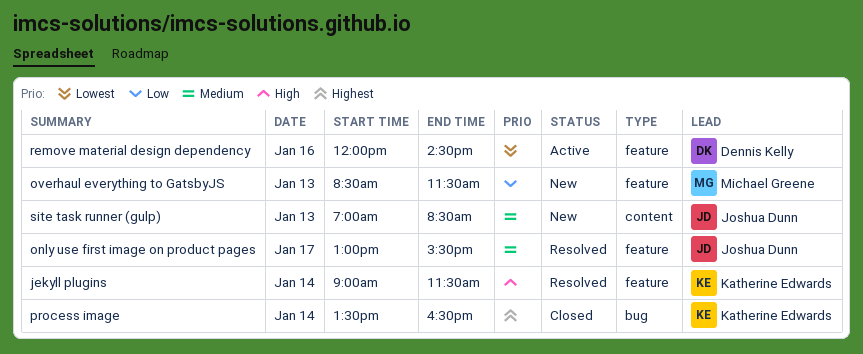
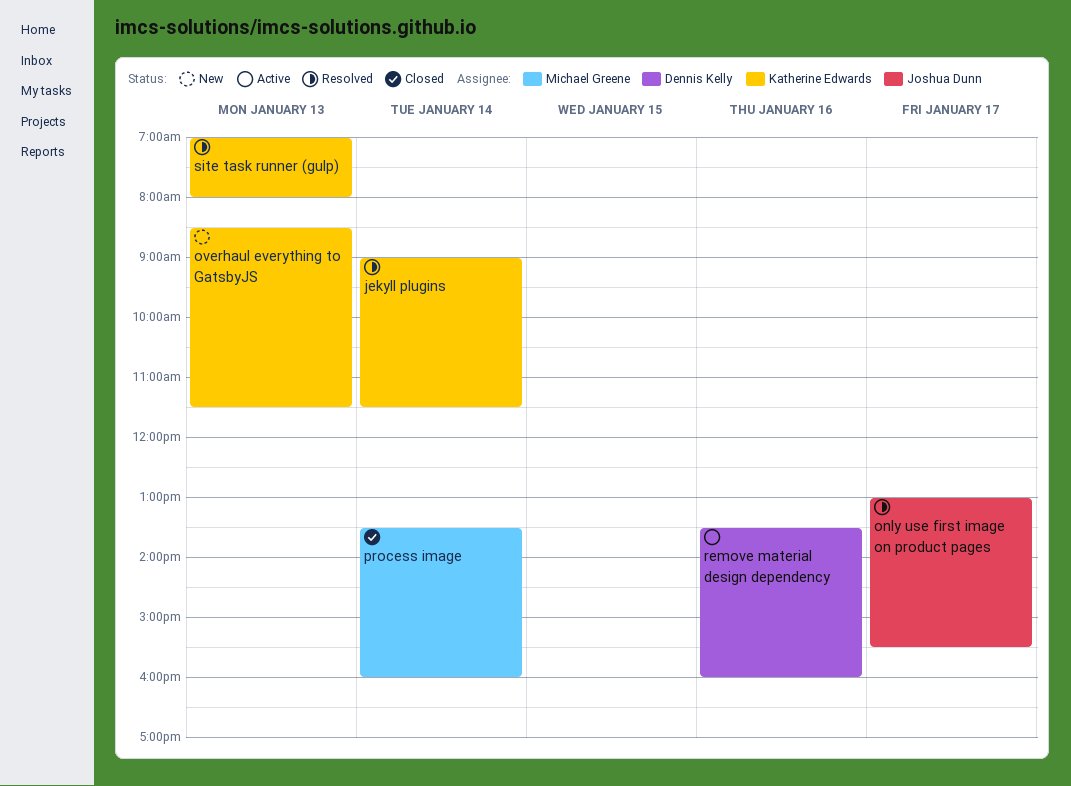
overhaul everything to GatsbyJS, owner: Michael Greene -> Katherine Edwards
process image, owner: Katherine Edwards -> Michael Greene
process image, ends: 16:30 -> 16:00
remove material design dependency, begins: 12:00 -> 13:30
remove material design dependency, ends: 14:30 -> 16:00
site task runner (gulp), status: New -> Resolved
site task runner (gulp), owner: Joshua Dunn -> Katherine Edwards
site task runner (gulp), ends: 08:30 -> 08:00

